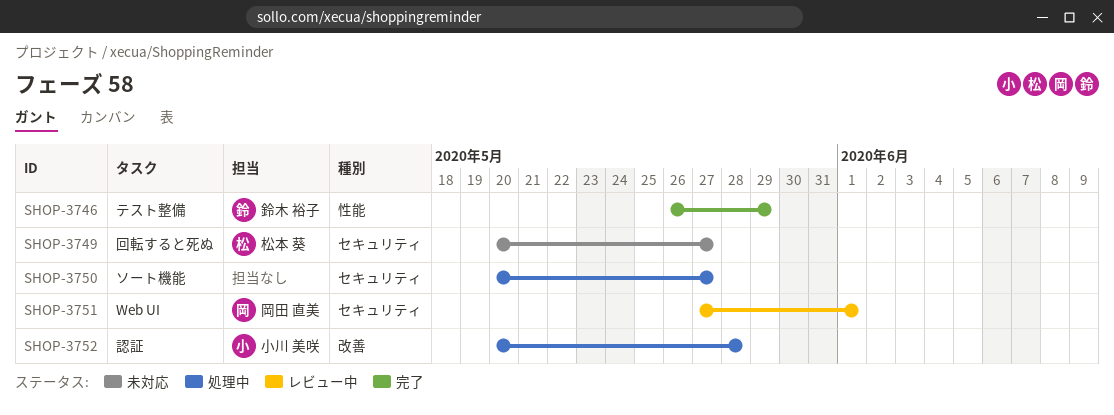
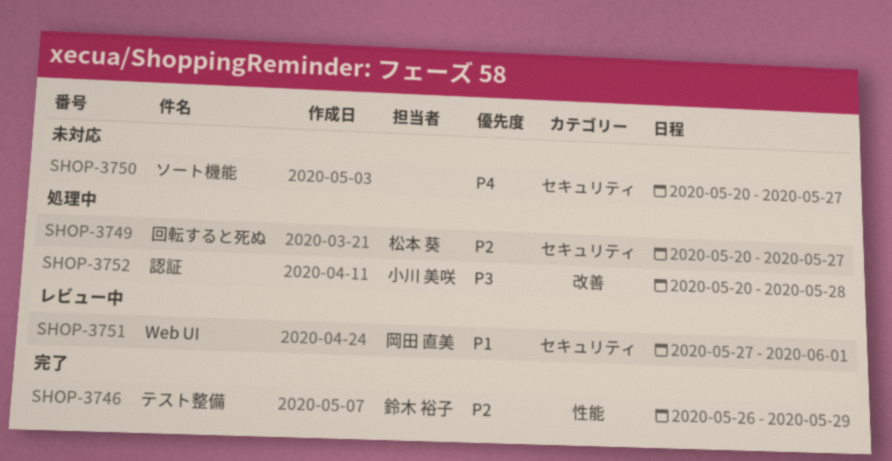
SHOP-3749, status: 未対応 -> 処理中
SHOP-3750, status: 処理中 -> 未対応

